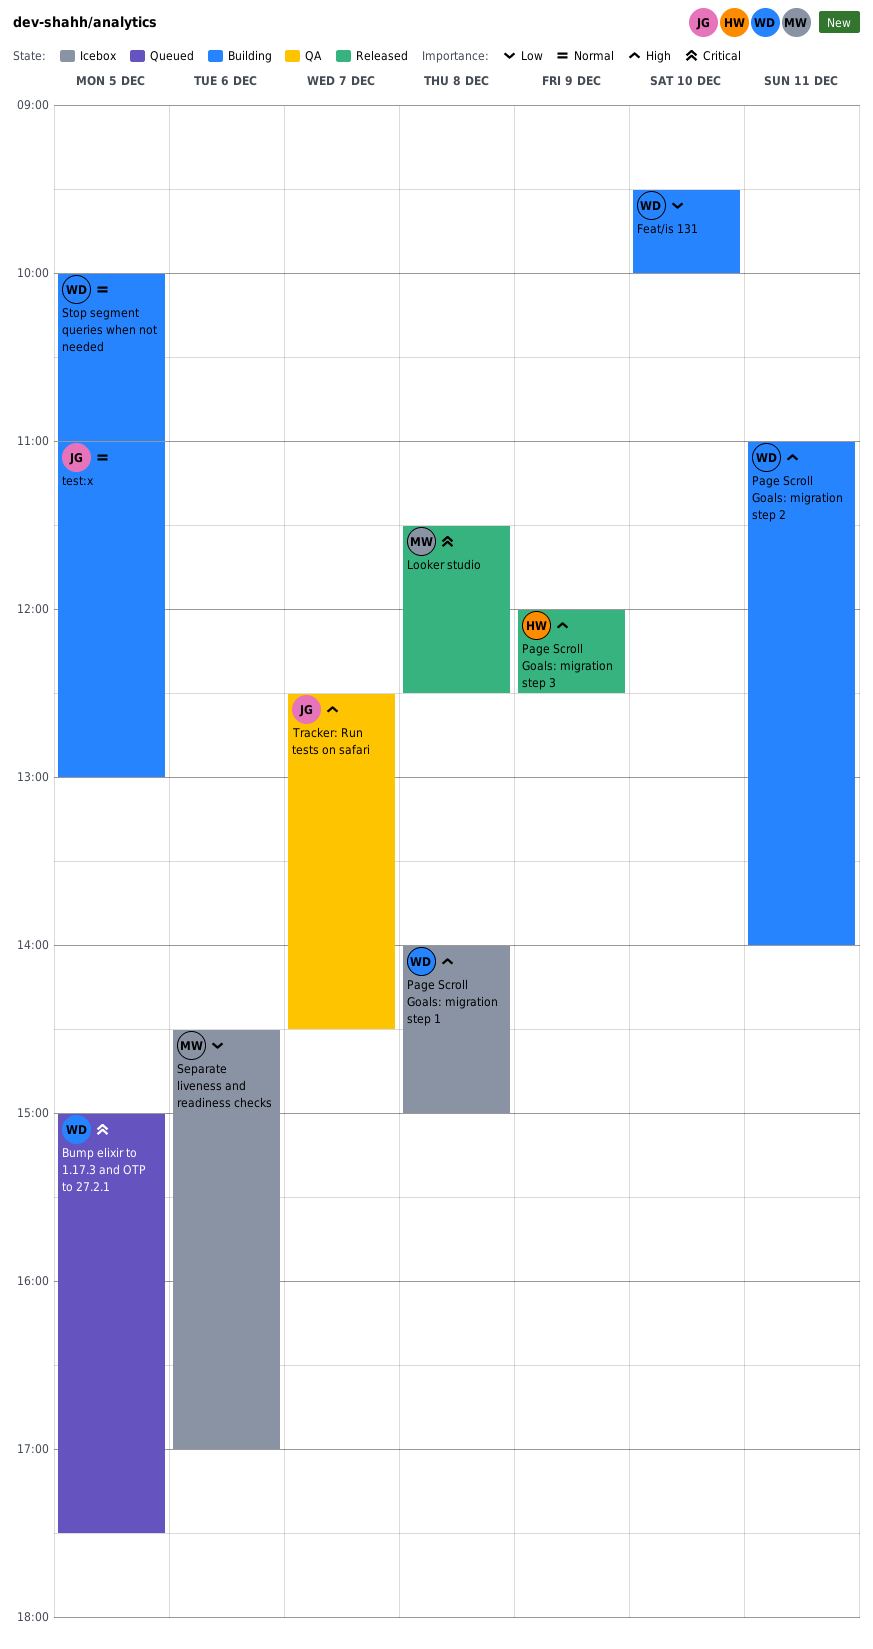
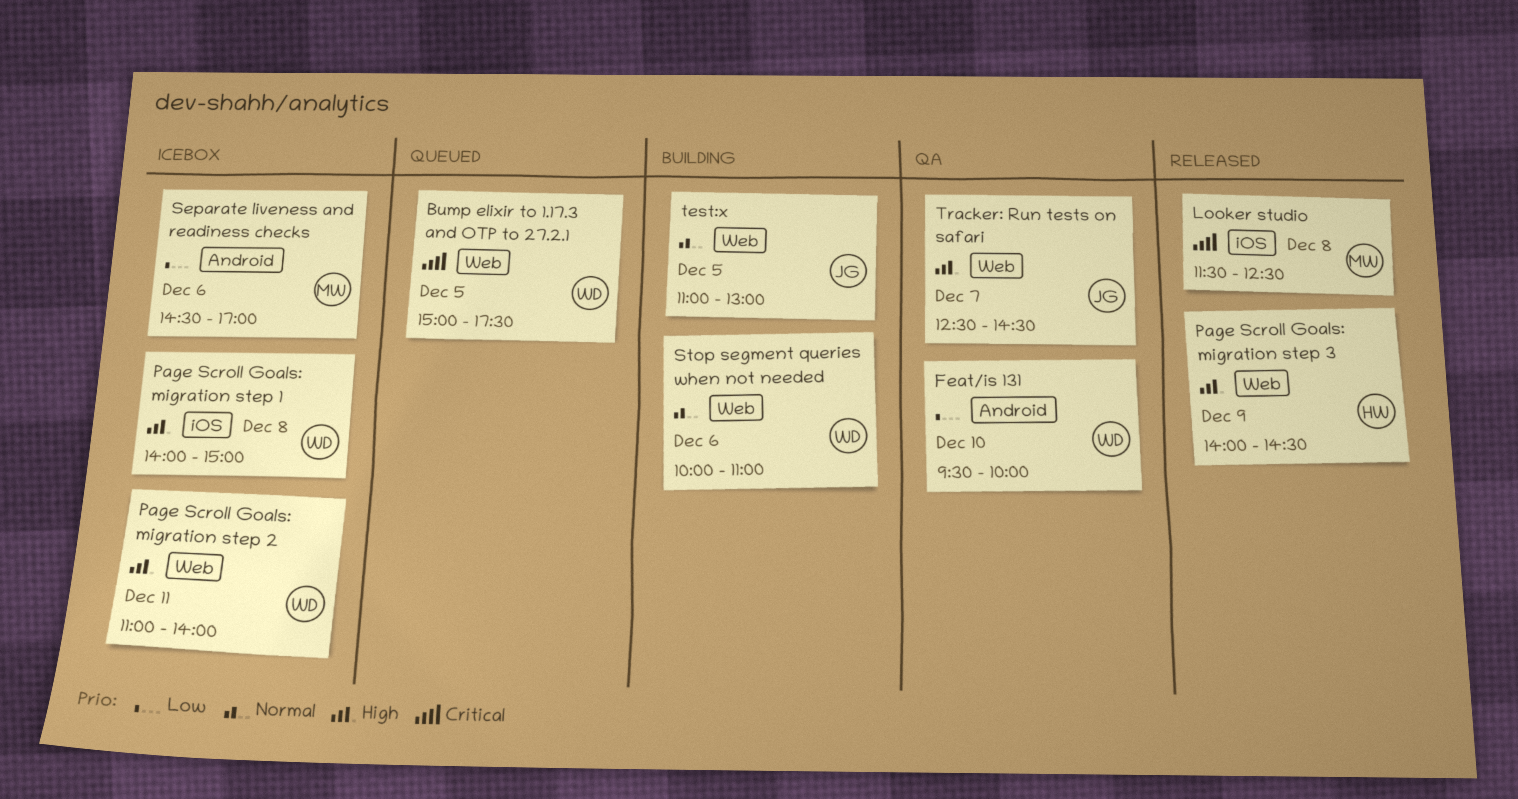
Feat/is 131, status: Building -> QA
Page Scroll Goals: migration step 2, status: Building -> Icebox
Page Scroll Goals: migration step 3, begins: 12:00 -> 14:00
Page Scroll Goals: migration step 3, ends: 12:30 -> 14:30
Stop segment queries when not needed, day: Dec 5 -> Dec 6

